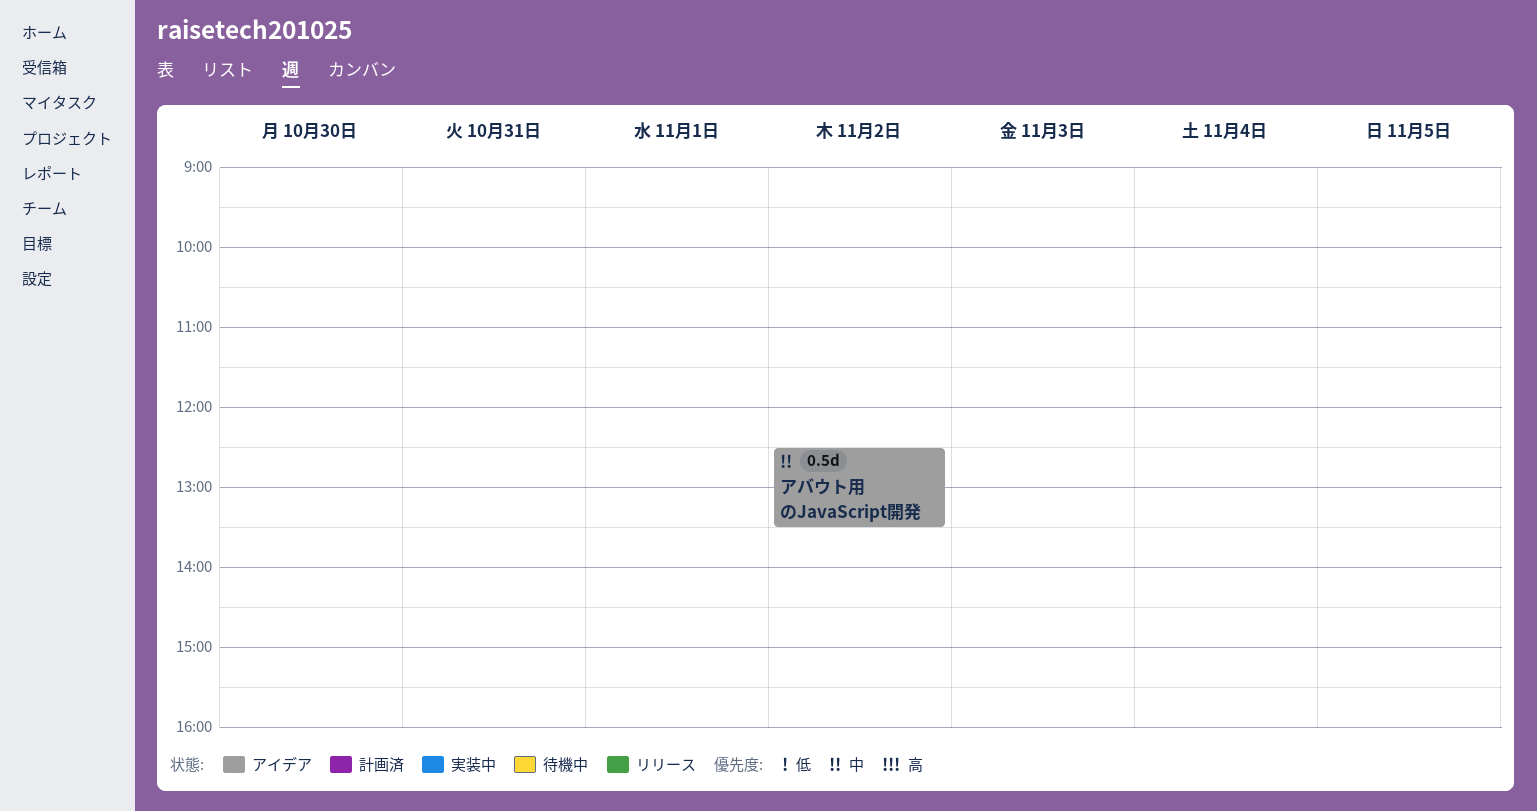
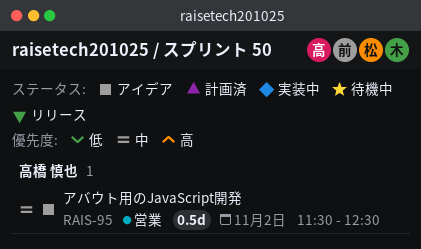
アバウト用のJavaScript開発, begins: 12:30 -> 11:30
アバウト用のJavaScript開発, ends: 13:30 -> 12:30

